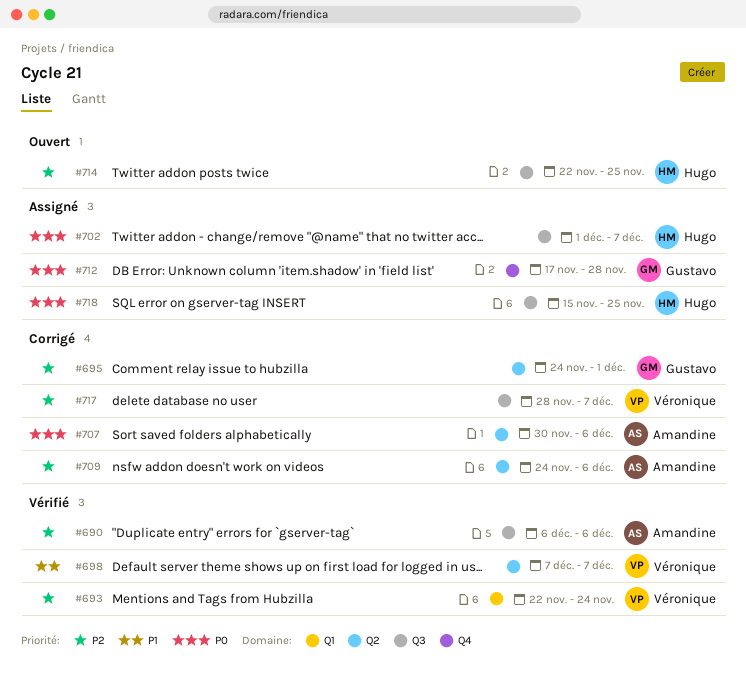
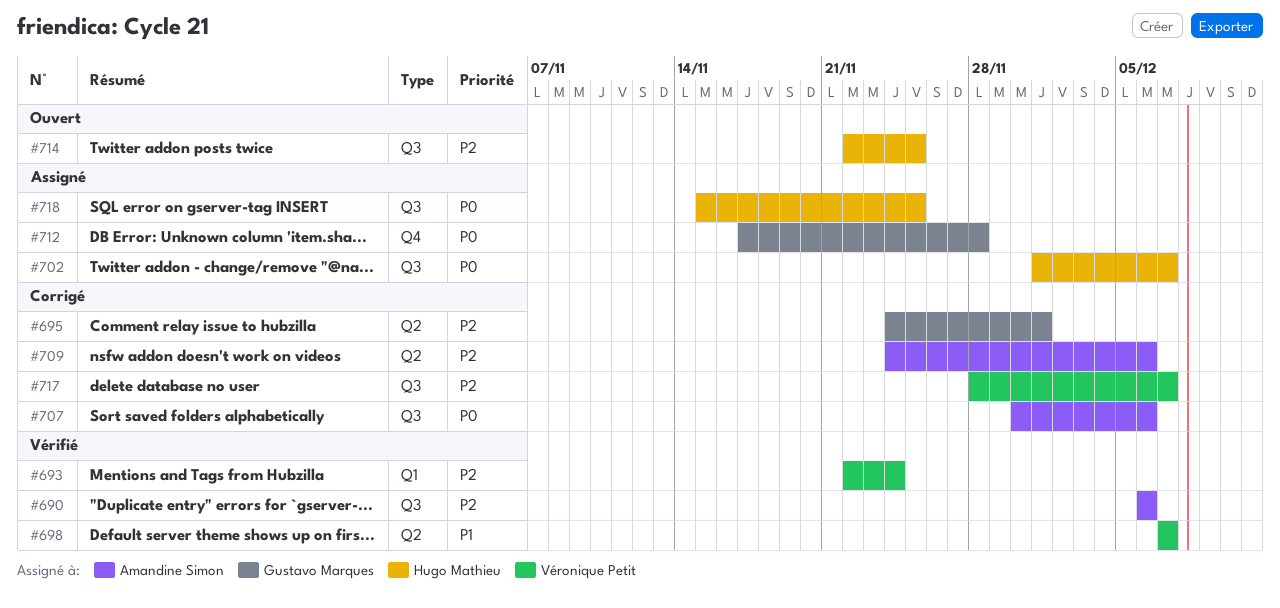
#707, label: Q2 -> Q3

